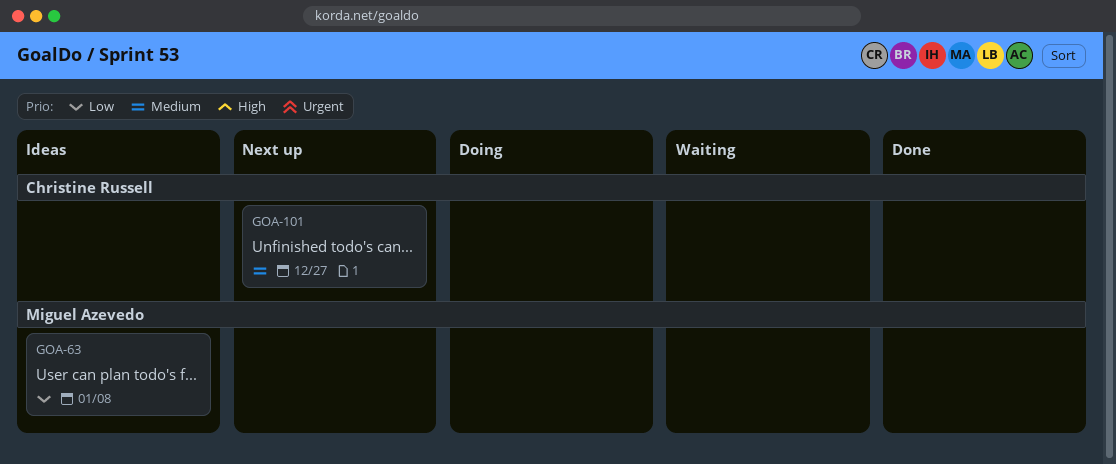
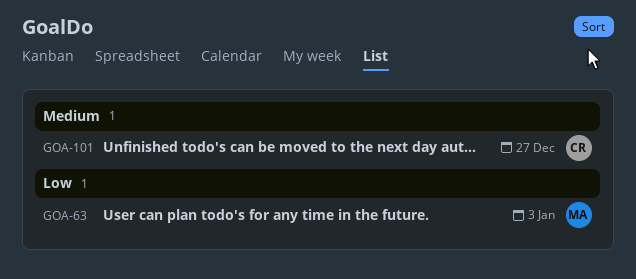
GOA-63, due: Jan 8 -> Jan 3

